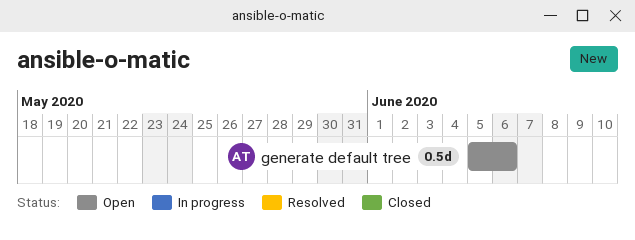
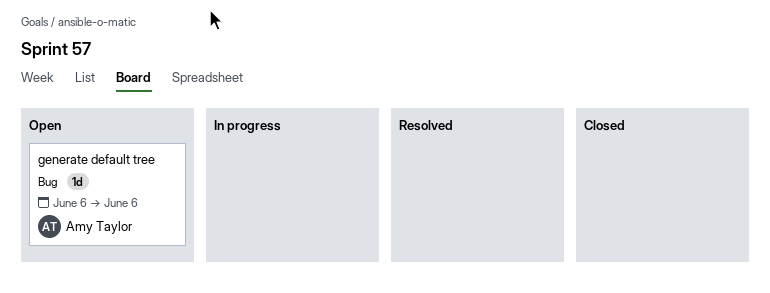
generate default tree, estimate: 0.5d -> 1d
generate default tree, start: Jun 5 -> Jun 6

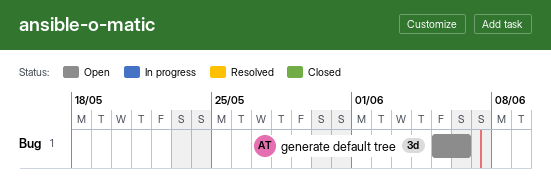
generate default tree, estimate: 1d -> 3d
generate default tree, start: Jun 6 -> Jun 5

